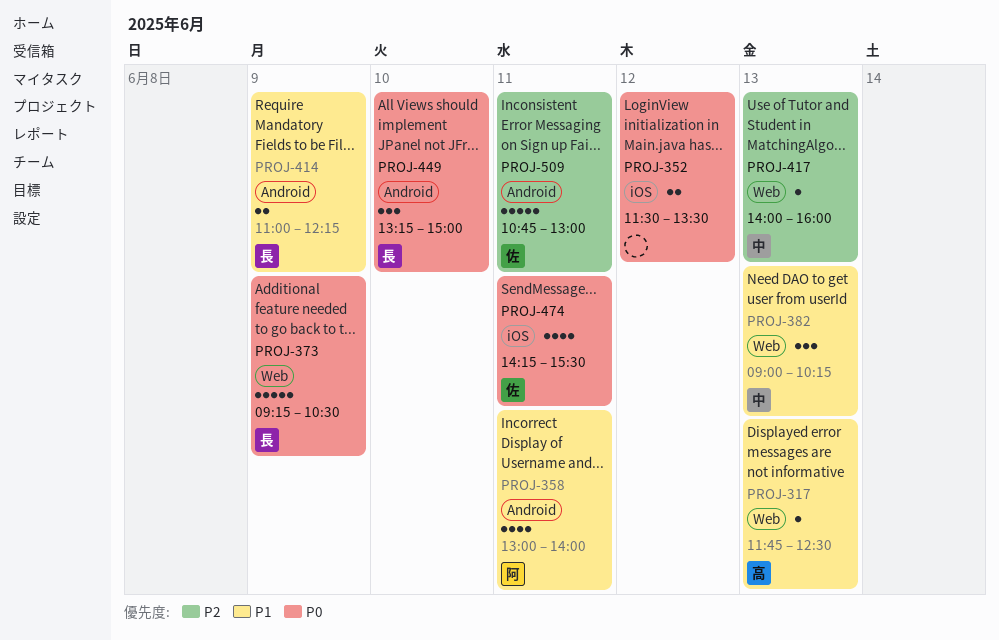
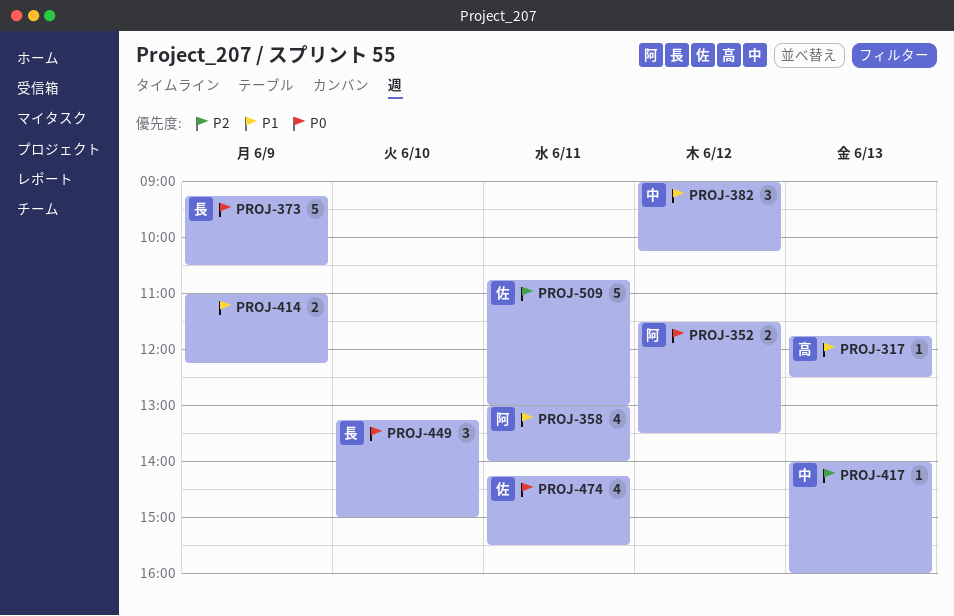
PROJ-352, owner: none -> 阿
PROJ-382, day: Jun 13 -> Jun 12
PROJ-414, owner: 長 -> none

